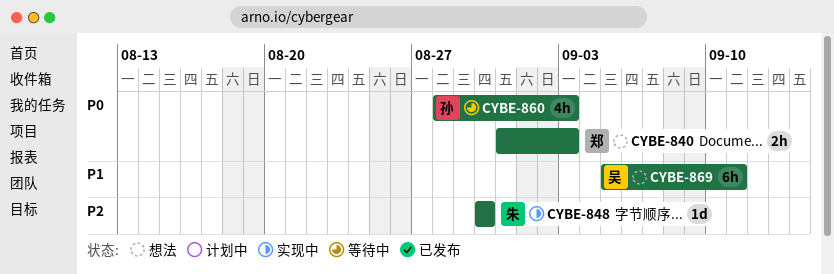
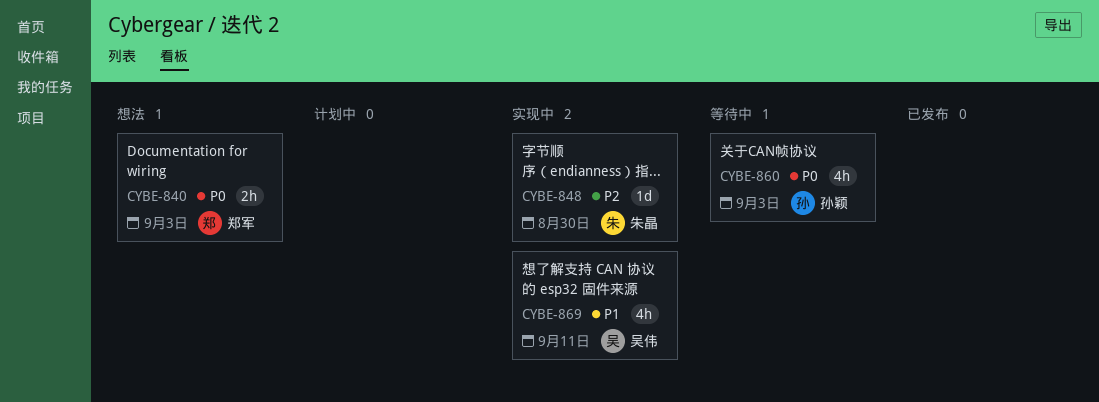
CYBE-869, status: 想法 -> 实现中
CYBE-869, estimate: 6h -> 4h

